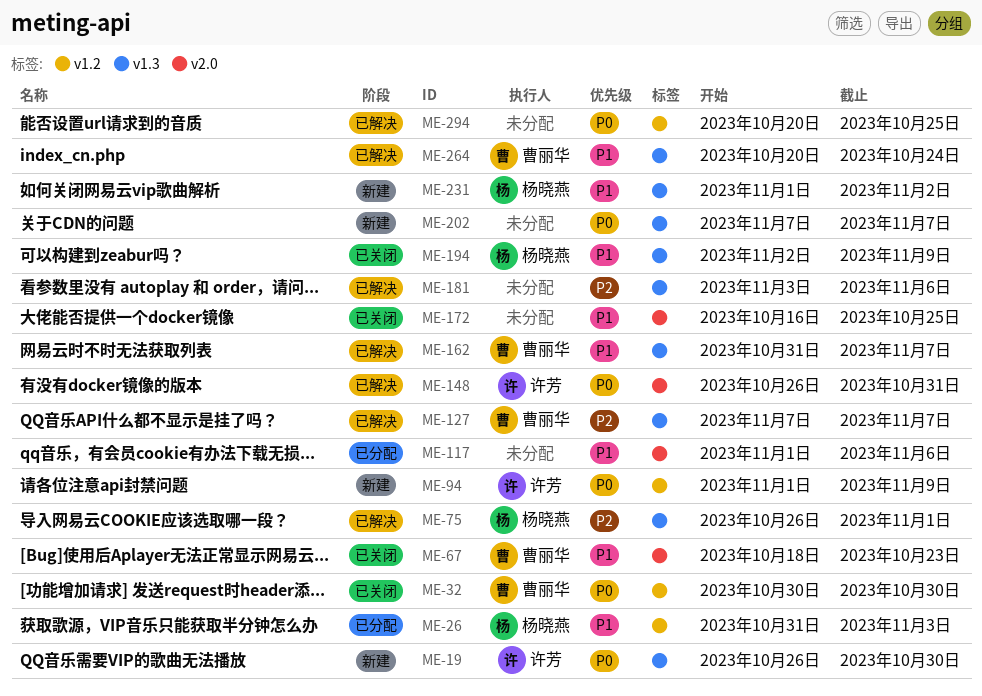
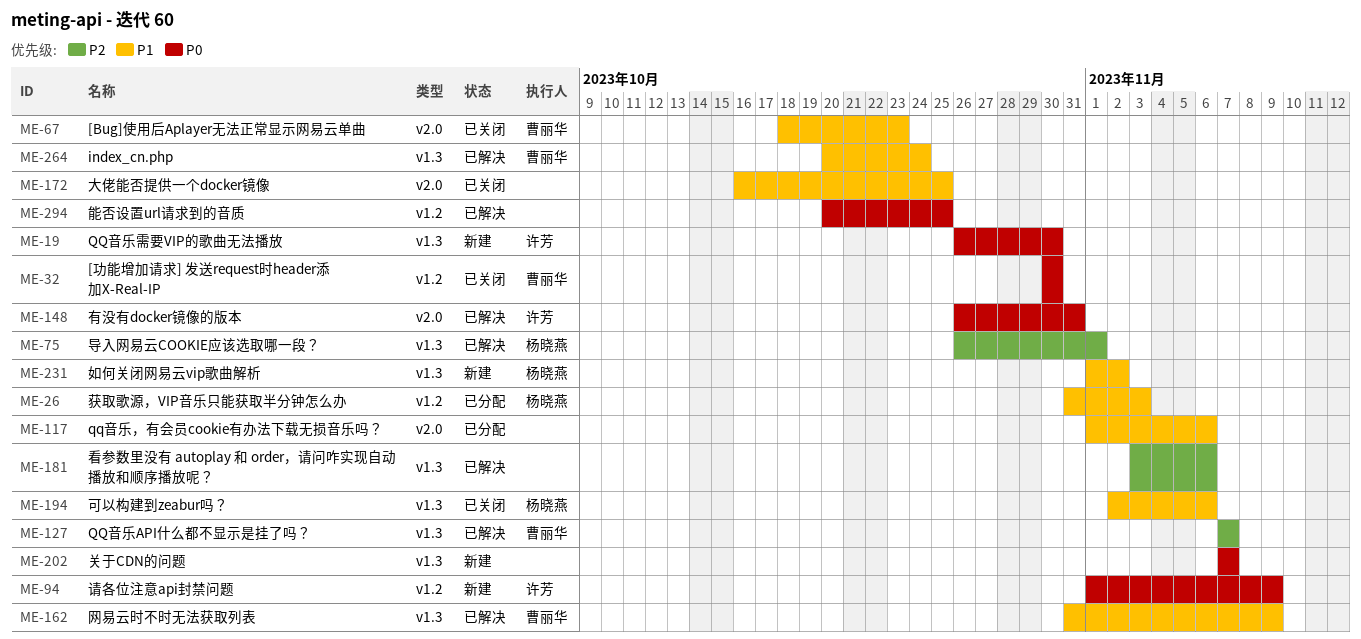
ME-162, due: Nov 7 -> Nov 9
ME-194, due: Nov 9 -> Nov 6

